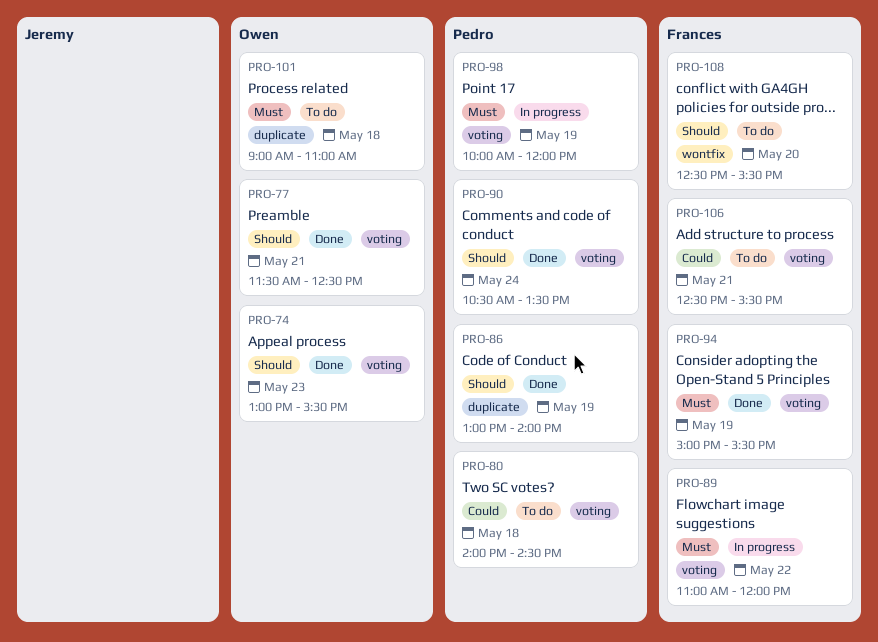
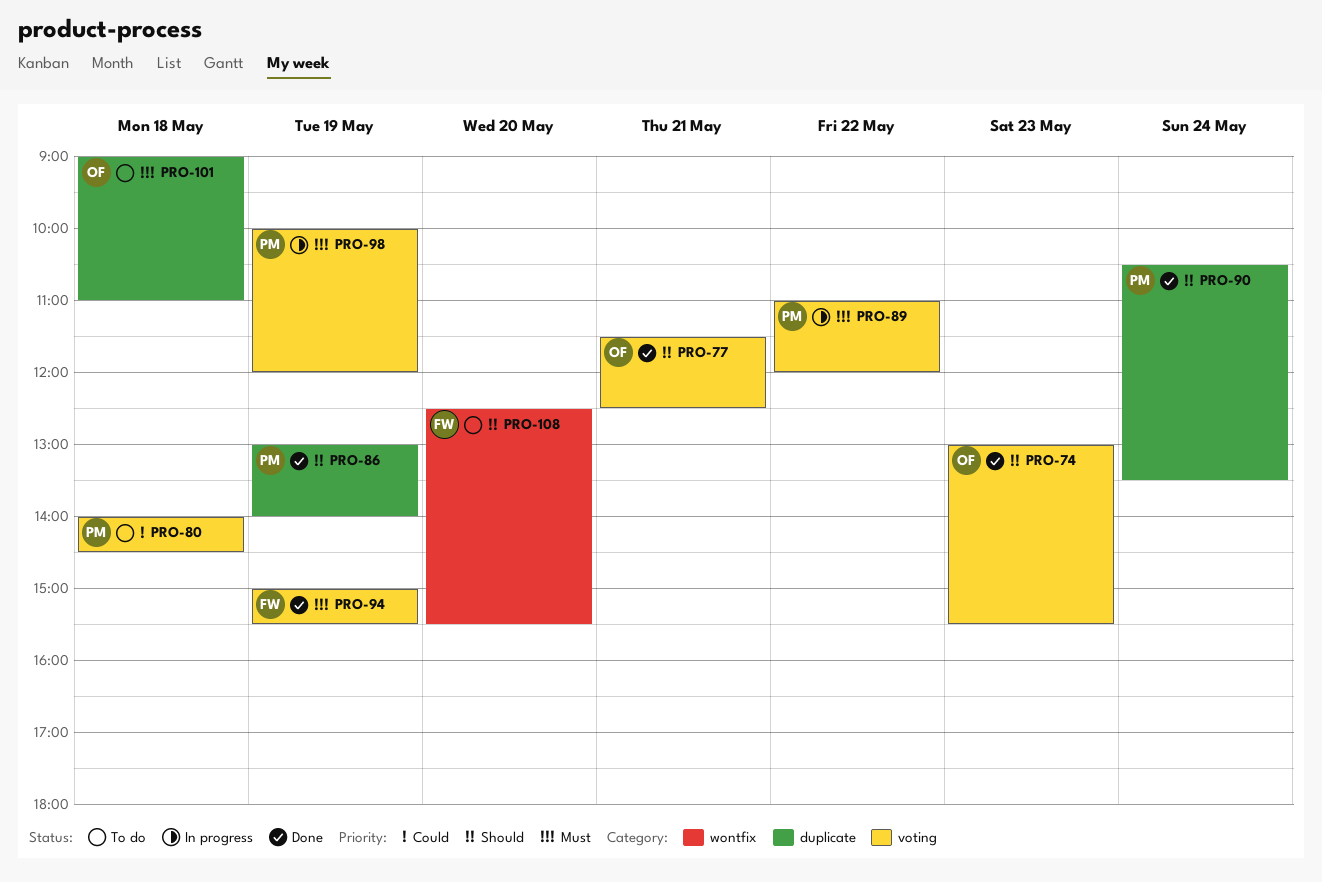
PRO-89, owner: Frances -> Pedro
PRO-90, label: voting -> duplicate
PRO-106: present -> none

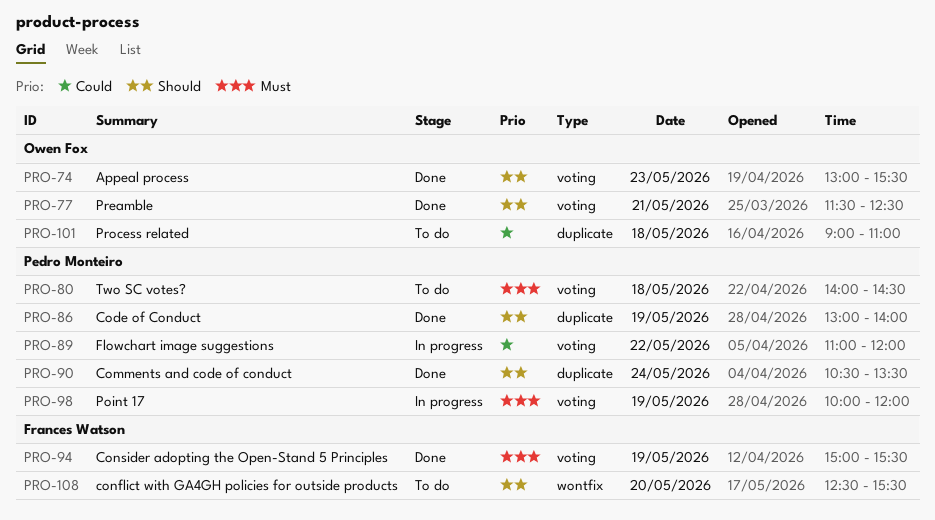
PRO-80, priority: Could -> Must
PRO-89, priority: Must -> Could
PRO-101, priority: Must -> Could

